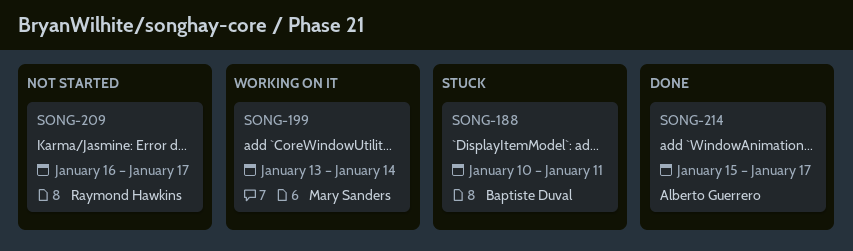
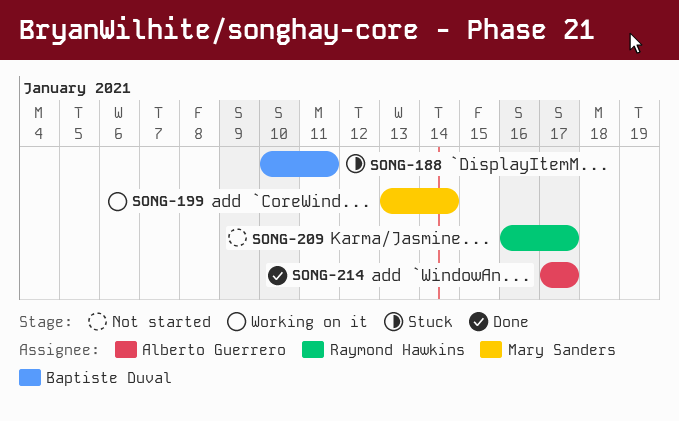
SONG-214, start: Jan 15 -> Jan 17

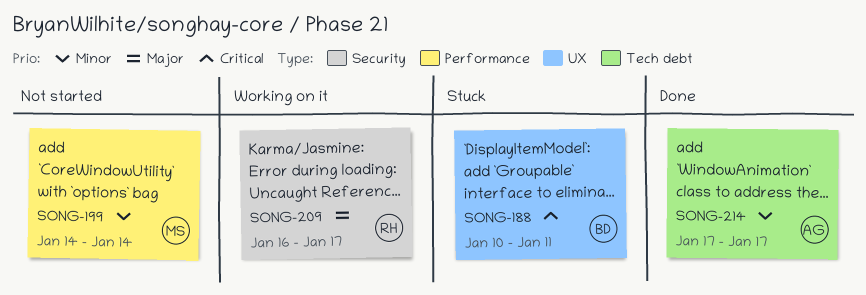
SONG-199, status: Working on it -> Not started
SONG-199, start: Jan 13 -> Jan 14
SONG-209, status: Not started -> Working on it

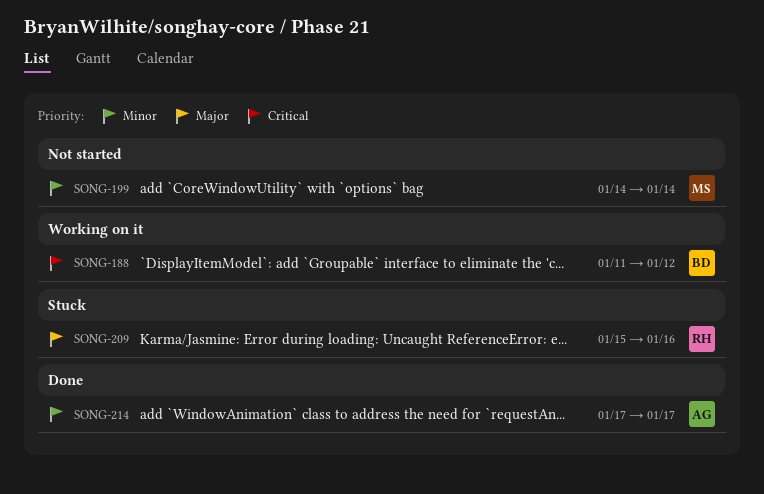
SONG-188, status: Stuck -> Working on it
SONG-188, start: Jan 10 -> Jan 11
SONG-188, due: Jan 11 -> Jan 12
SONG-209, status: Working on it -> Stuck
SONG-209, start: Jan 16 -> Jan 15
SONG-209, due: Jan 17 -> Jan 16

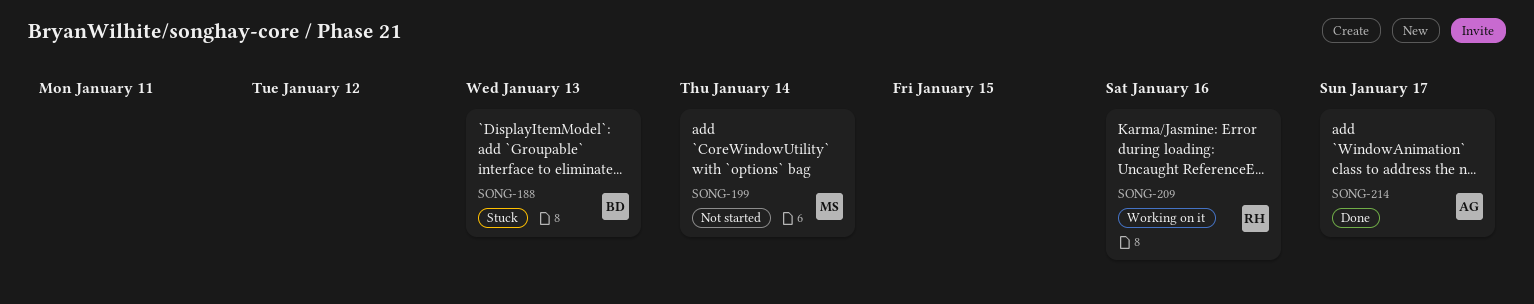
SONG-188, status: Working on it -> Stuck
SONG-188, due: Jan 12 -> Jan 13
SONG-209, status: Stuck -> Working on it

